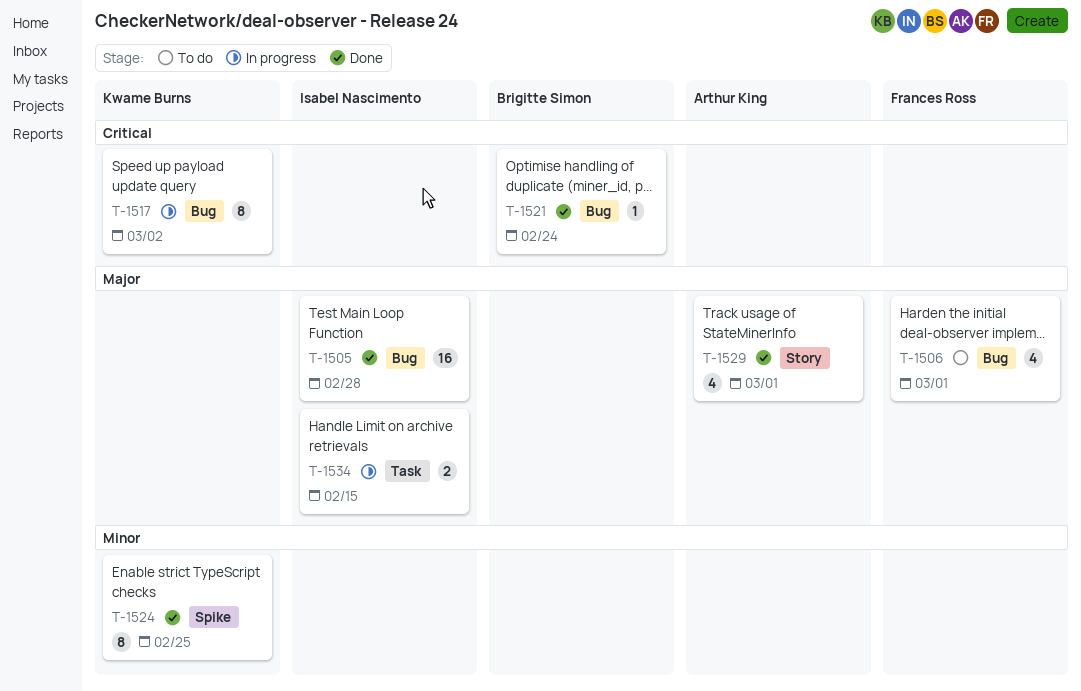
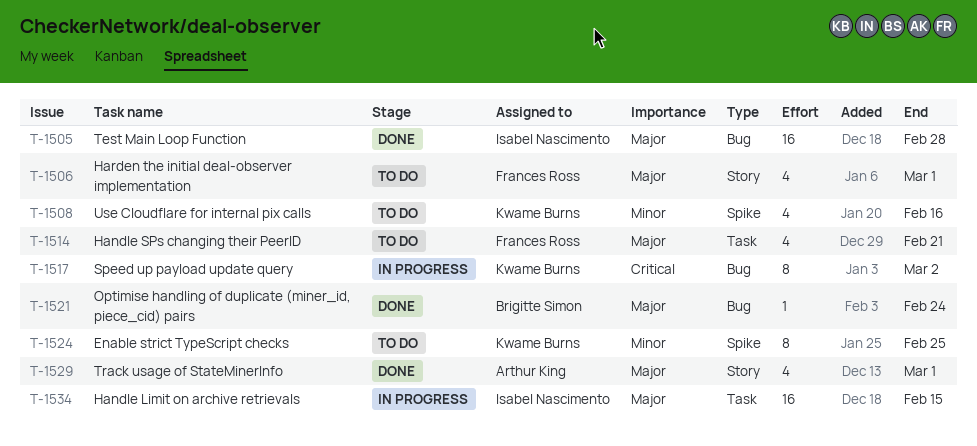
T-1506, label: Bug -> Story
T-1508: none -> present
T-1514: none -> present
T-1521, priority: Critical -> Major
T-1524, status: Done -> To do
T-1534, estimate: 2 -> 16

